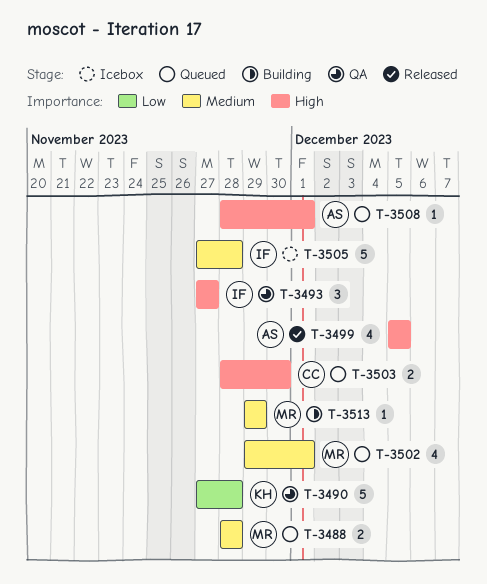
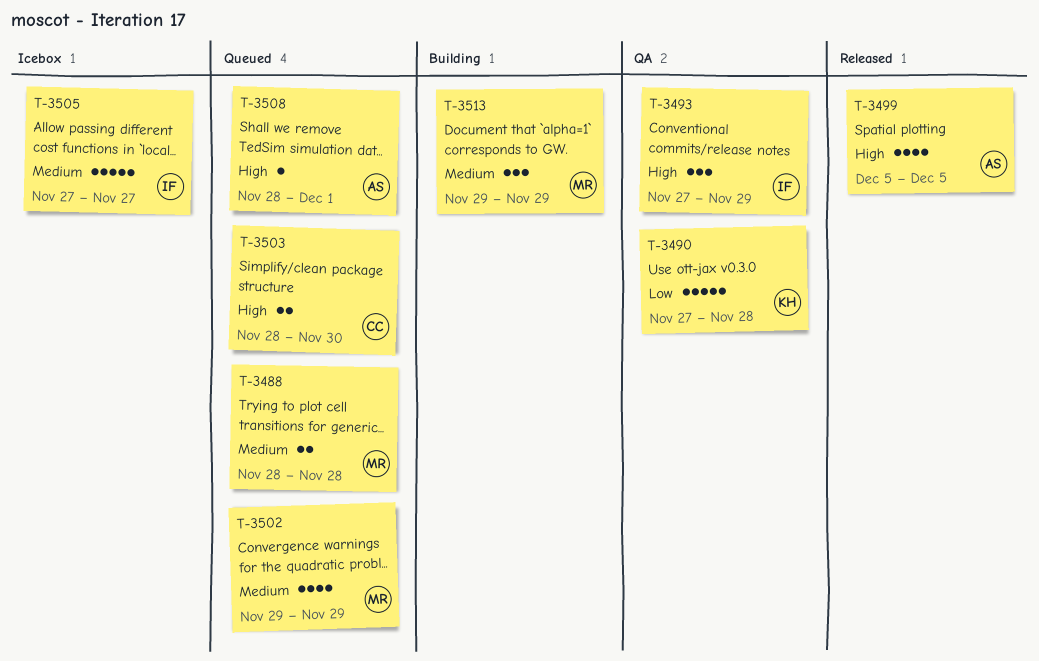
T-3493, due: Nov 27 -> Nov 29
T-3502, due: Dec 1 -> Nov 29
T-3505, due: Nov 28 -> Nov 27
T-3513, estimate: 1 -> 3

